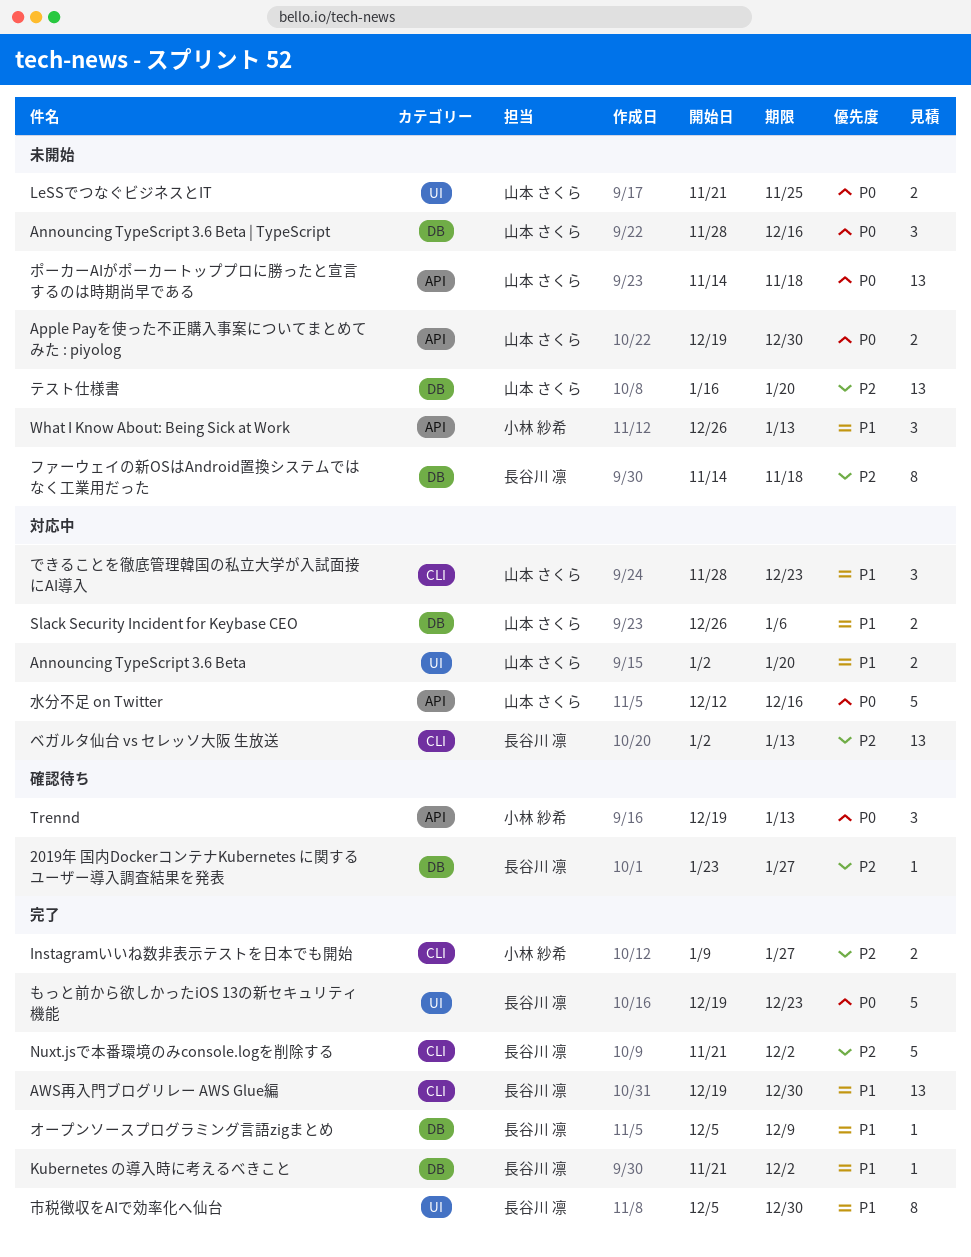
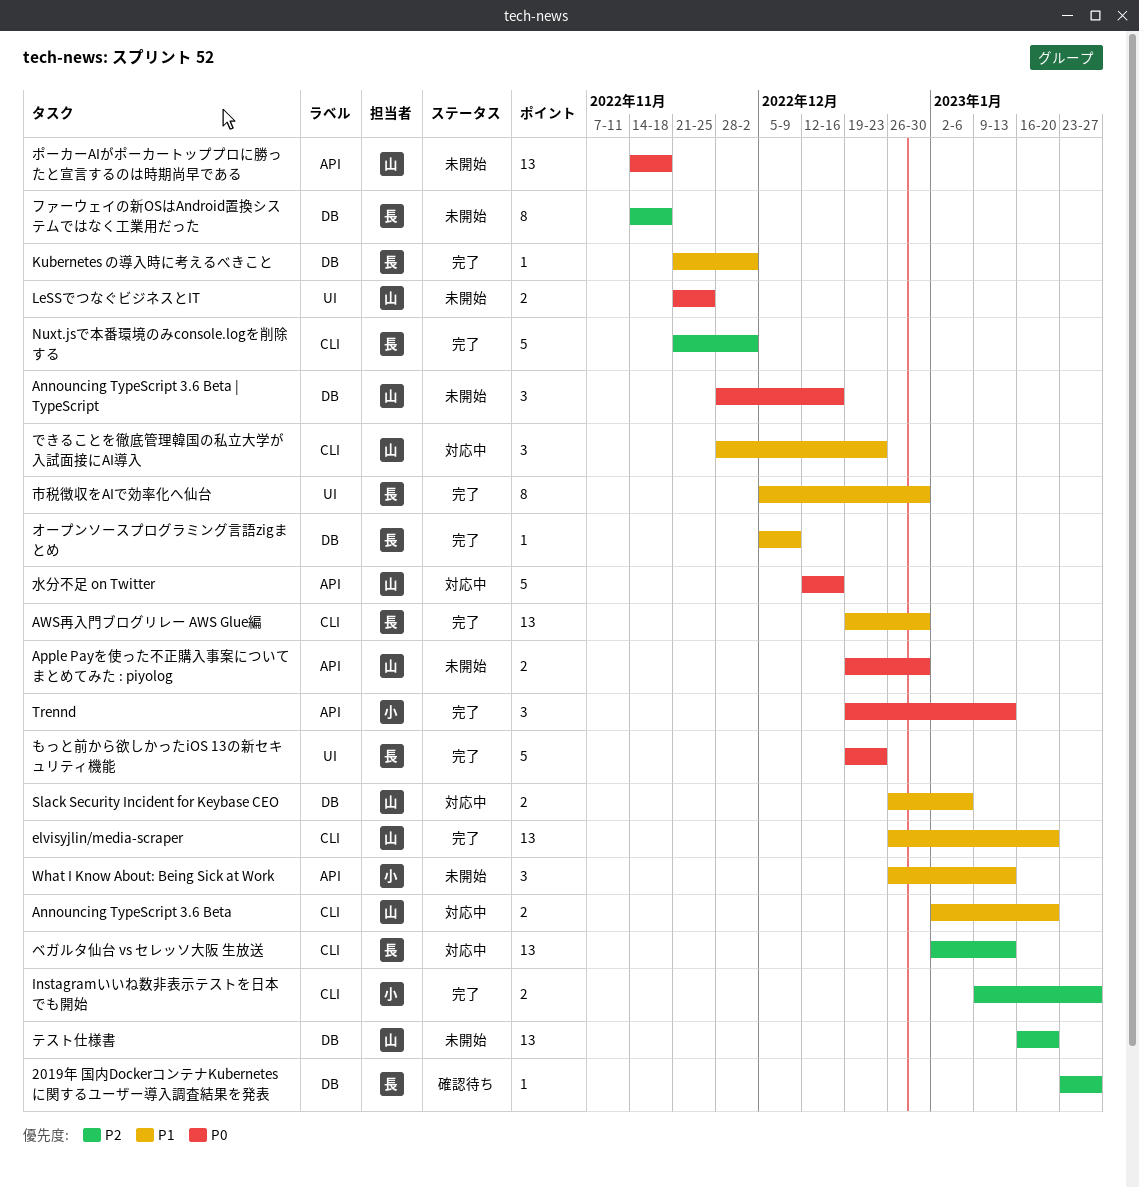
Announcing TypeScript 3.6 Beta, label: UI -> CLI
elvisyjlin/media-scraper: none -> present
Trennd, status: 確認待ち -> 完了

